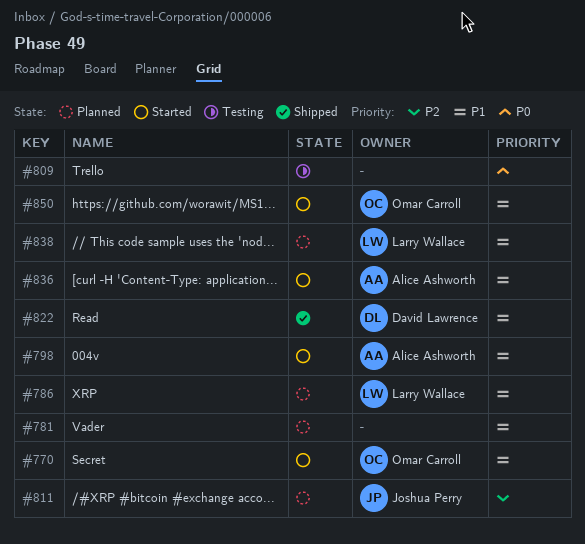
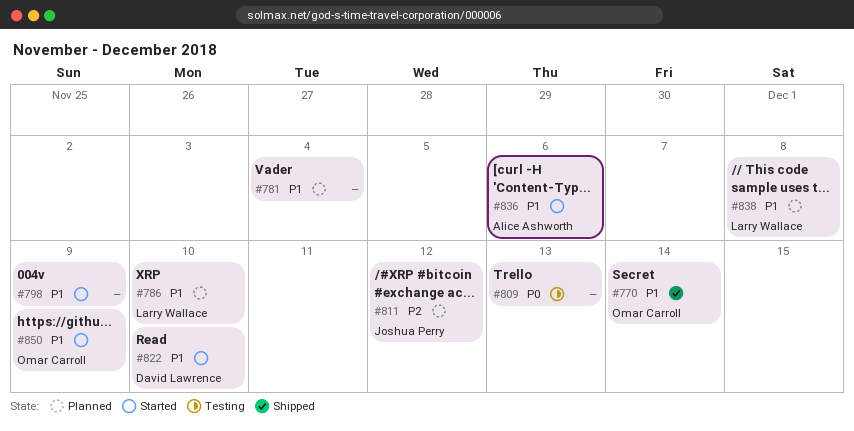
#770, status: Started -> Shipped
#798, owner: Alice Ashworth -> none
#822, status: Shipped -> Started

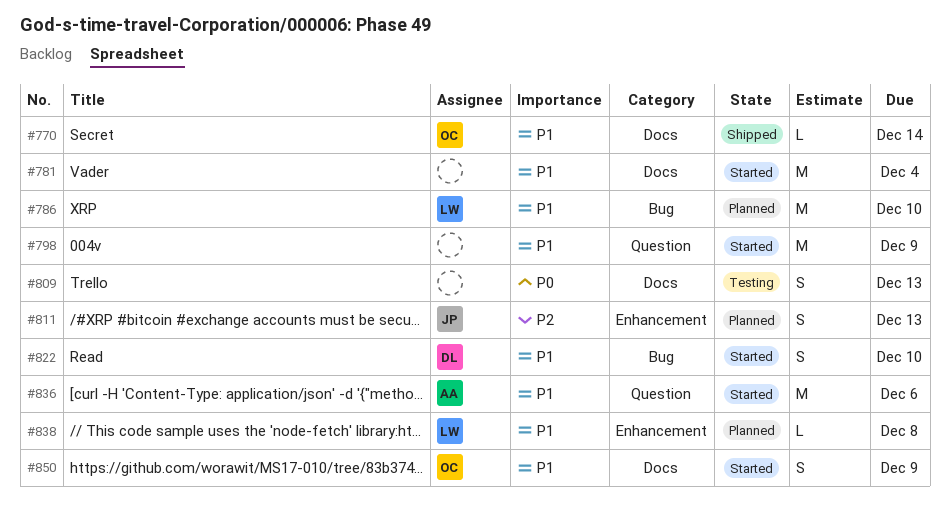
#781, status: Planned -> Started
#811, due: Dec 12 -> Dec 13

